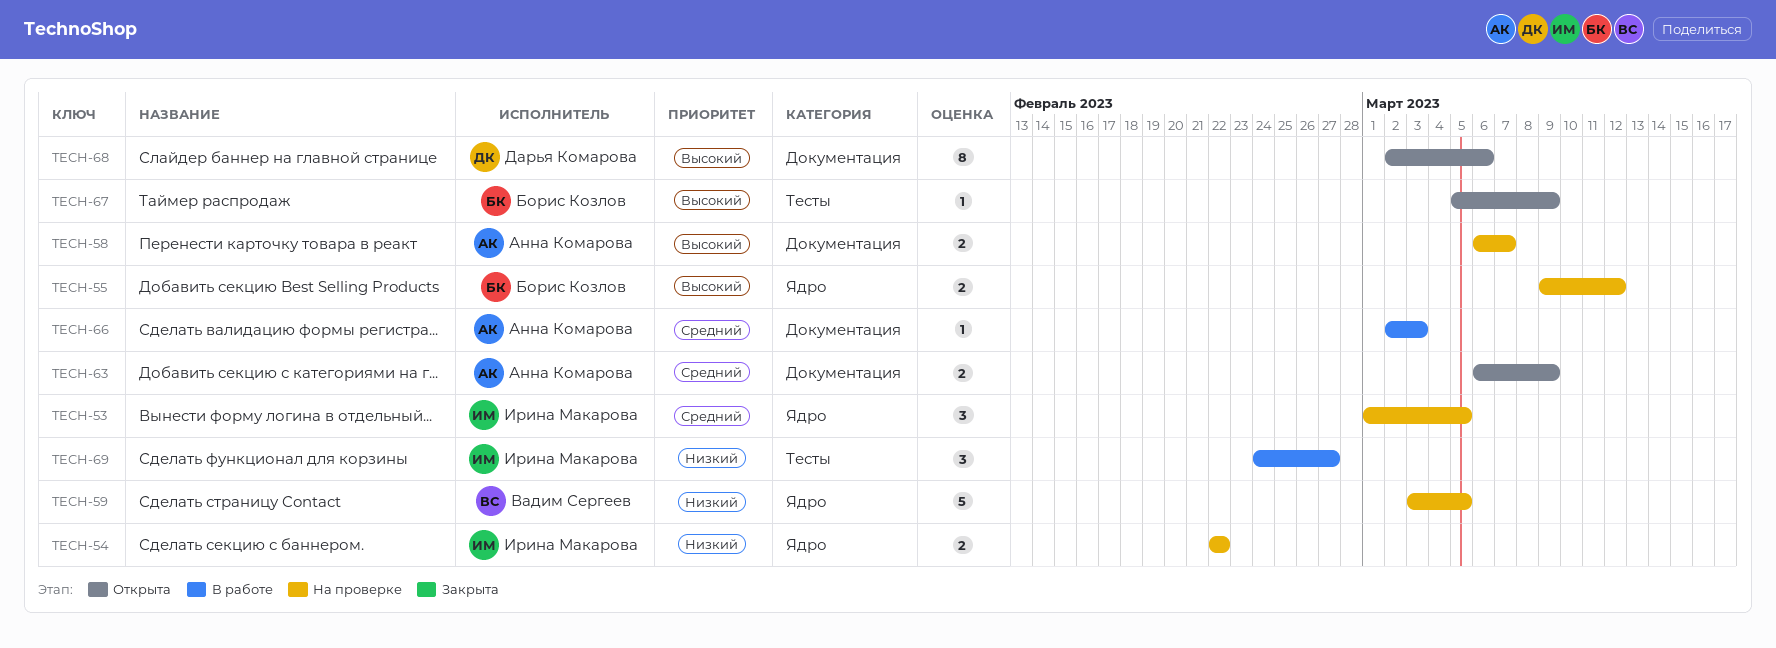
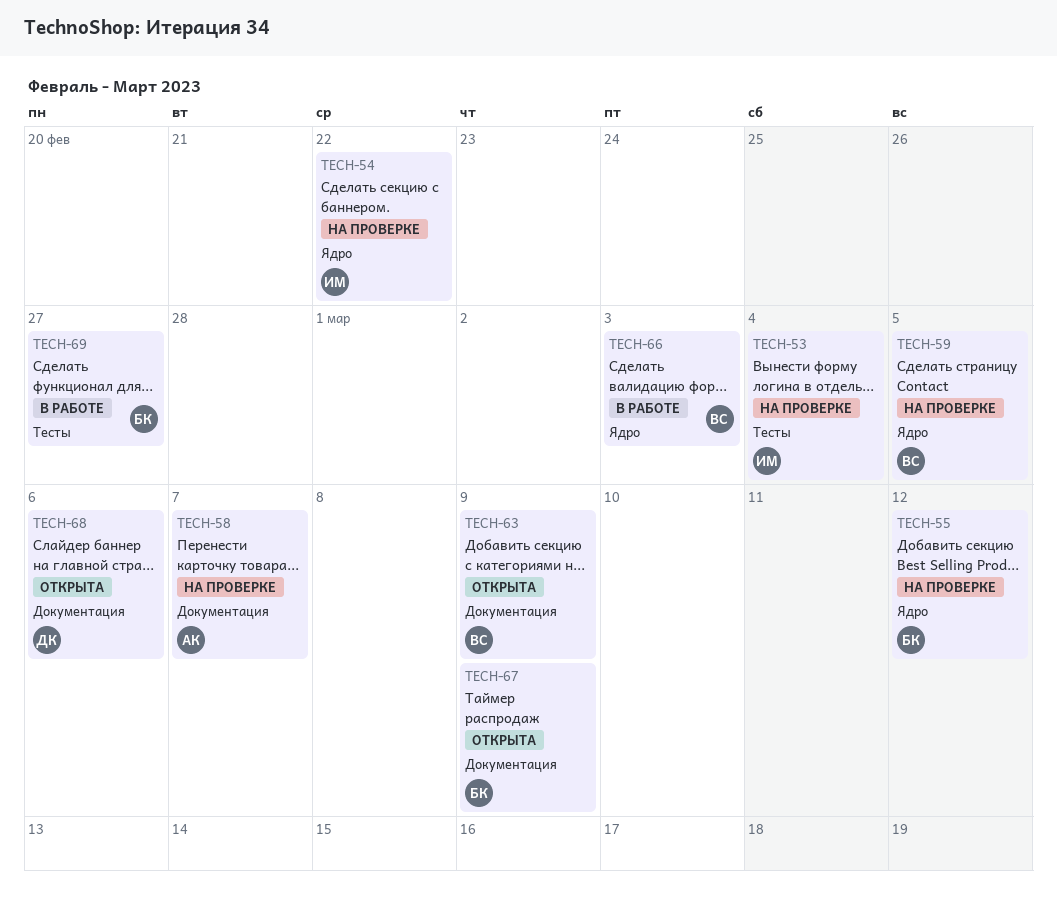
TECH-53, label: Ядро -> Тесты
TECH-53, due: Mar 5 -> Mar 4
TECH-63, owner: Анна Комарова -> Вадим Сергеев
TECH-66, owner: Анна Комарова -> Вадим Сергеев
TECH-66, label: Документация -> Ядро
TECH-67, label: Тесты -> Документация
TECH-69, owner: Ирина Макарова -> Борис Козлов

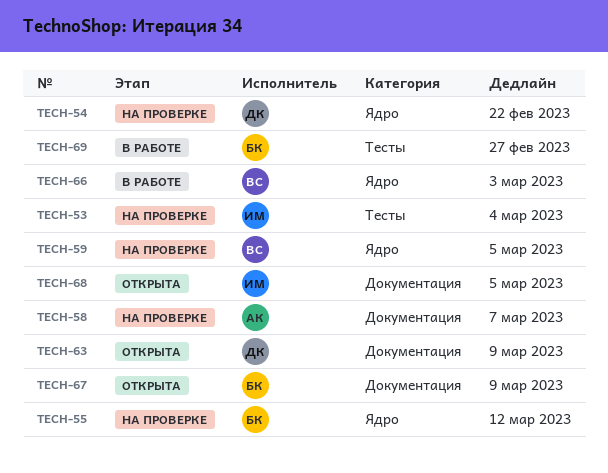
TECH-54, owner: ИМ -> ДК
TECH-63, owner: ВС -> ДК
TECH-68, owner: ДК -> ИМ
TECH-68, due: Mar 6 -> Mar 5

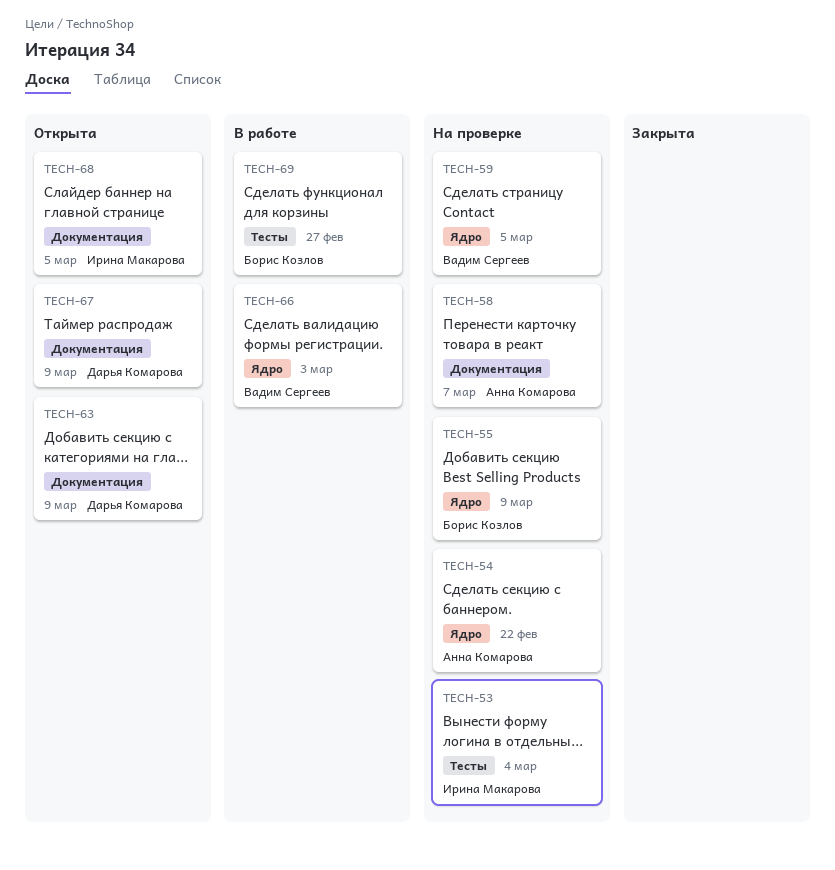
TECH-54, owner: Дарья Комарова -> Анна Комарова
TECH-55, due: Mar 12 -> Mar 9
TECH-67, owner: Борис Козлов -> Дарья Комарова

